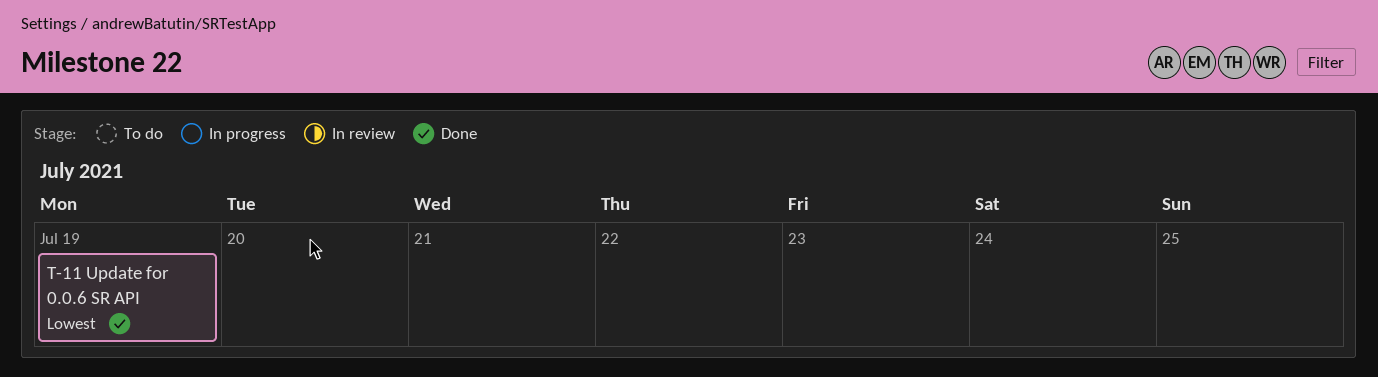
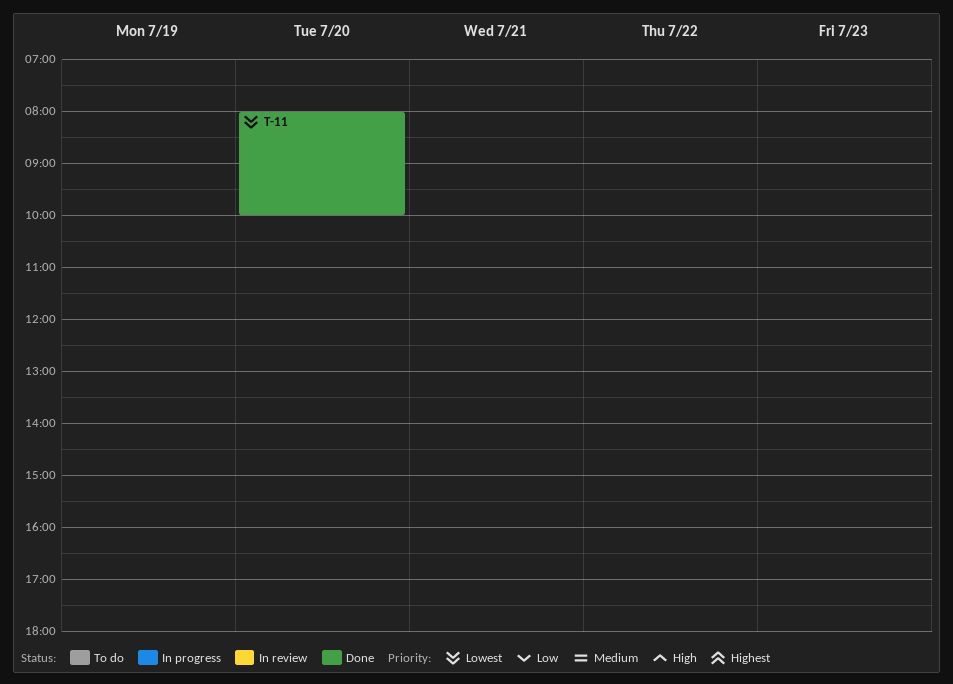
T-11, day: Jul 19 -> Jul 20

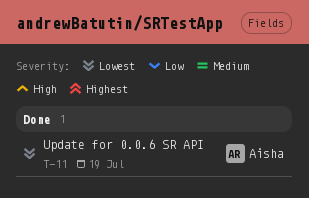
T-11, day: Jul 20 -> Jul 19

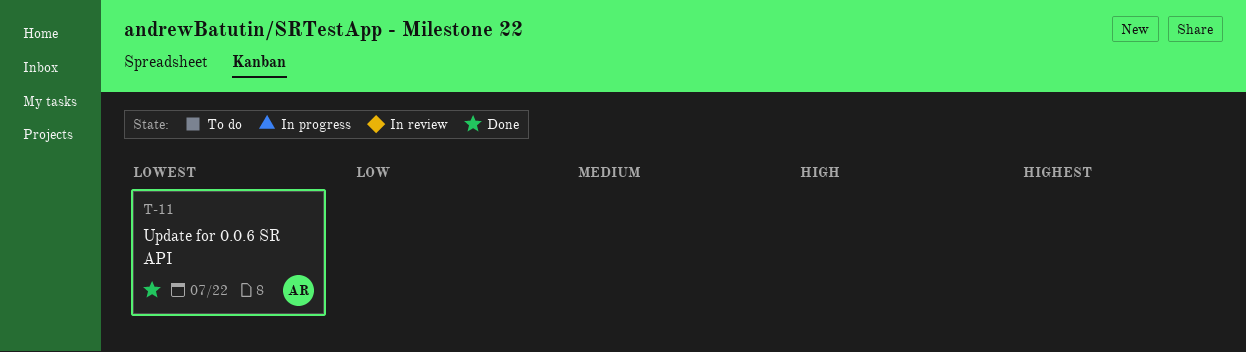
T-11, day: Jul 19 -> Jul 22

